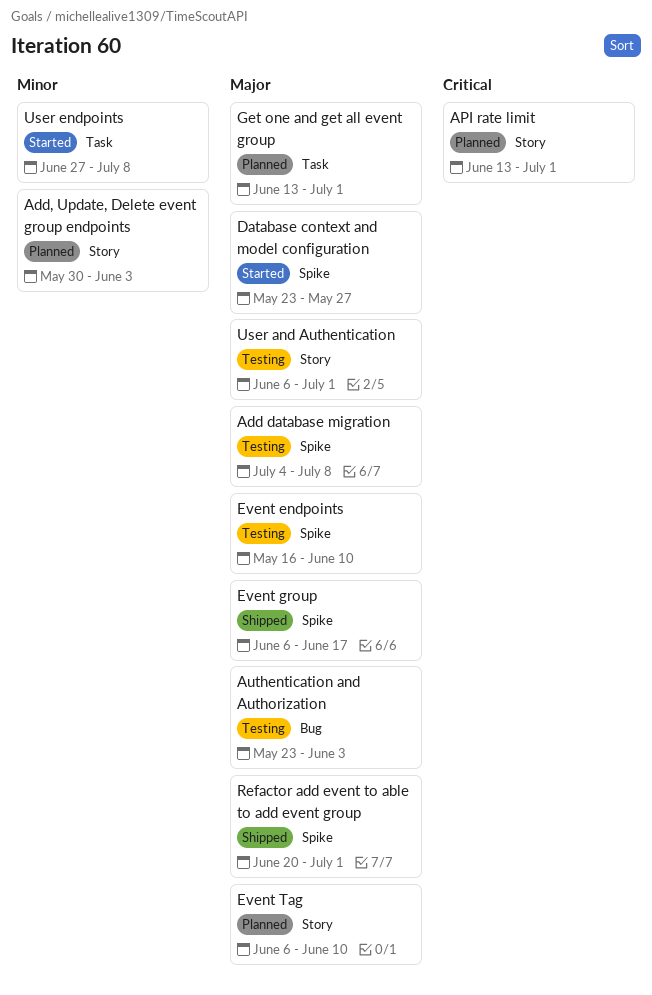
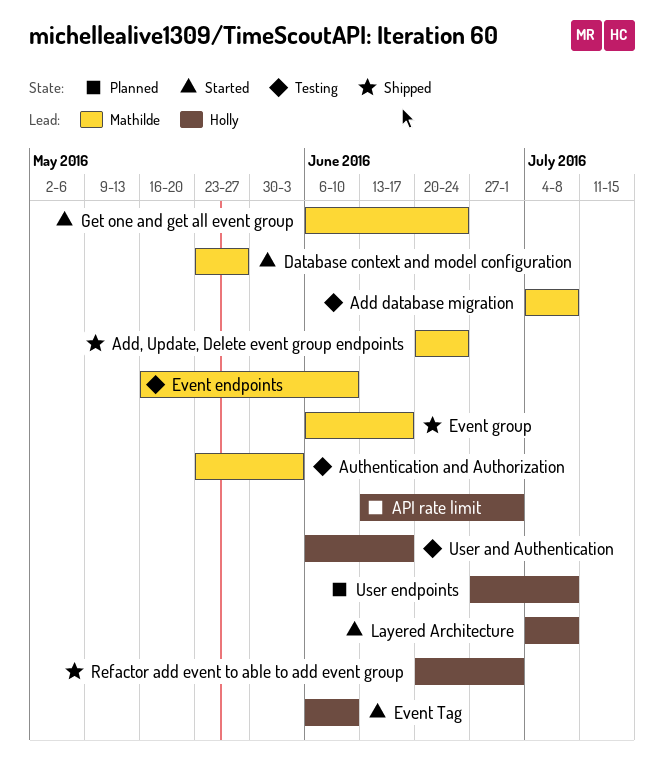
Add, Update, Delete event group endpoints, status: Planned -> Shipped
Add, Update, Delete event group endpoints, start: May 30 -> Jun 20
Add, Update, Delete event group endpoints, due: Jun 3 -> Jun 24
Event Tag, status: Planned -> Started
Get one and get all event group, status: Planned -> Started
Get one and get all event group, start: Jun 13 -> Jun 6
Get one and get all event group, due: Jul 1 -> Jun 24
Layered Architecture: none -> present
User and Authentication, due: Jul 1 -> Jun 17
User endpoints, status: Started -> Planned

